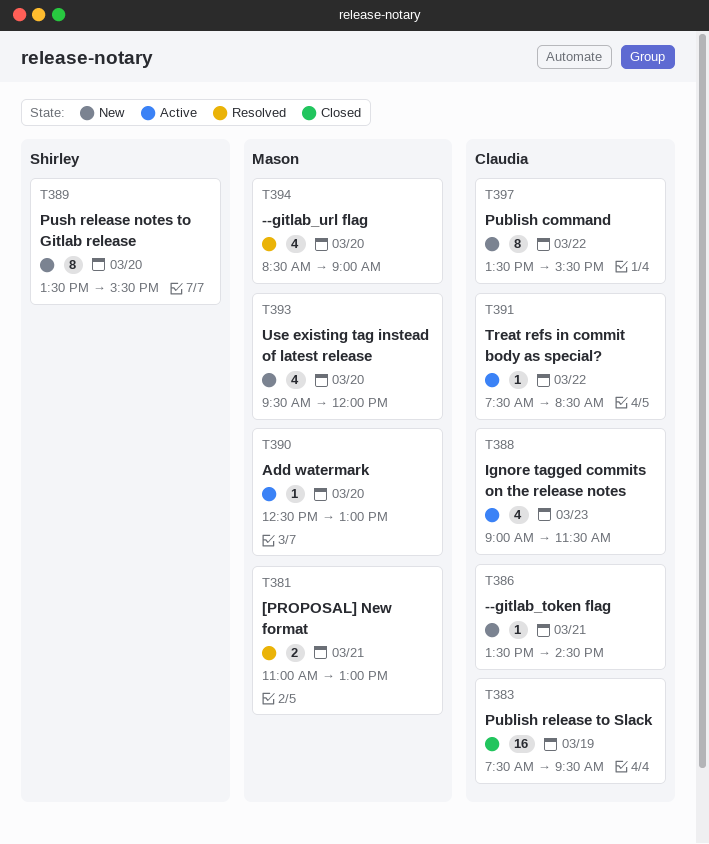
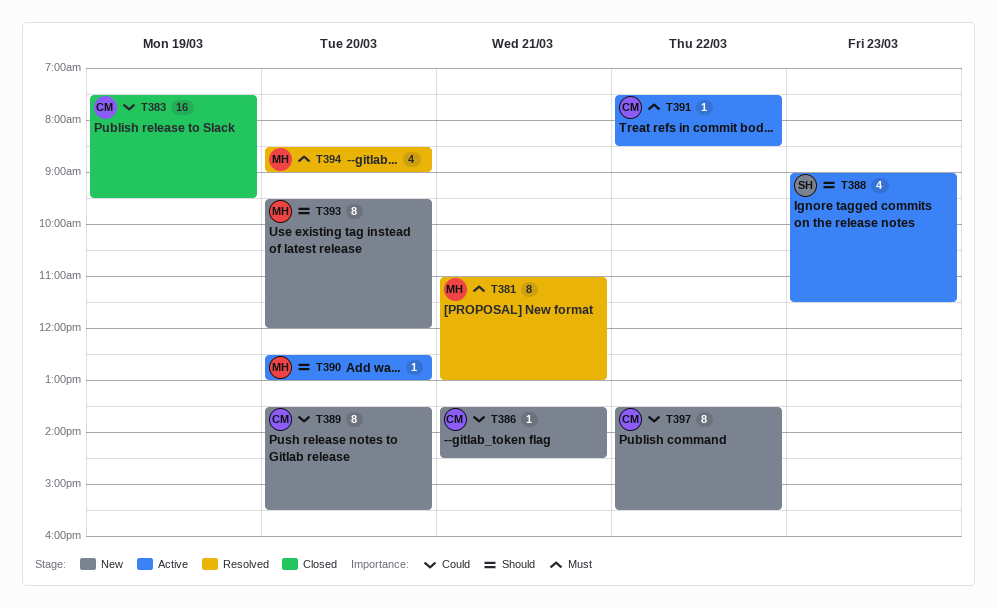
T381, estimate: 2 -> 8
T388, owner: Claudia -> Shirley
T389, owner: Shirley -> Claudia
T393, estimate: 4 -> 8

